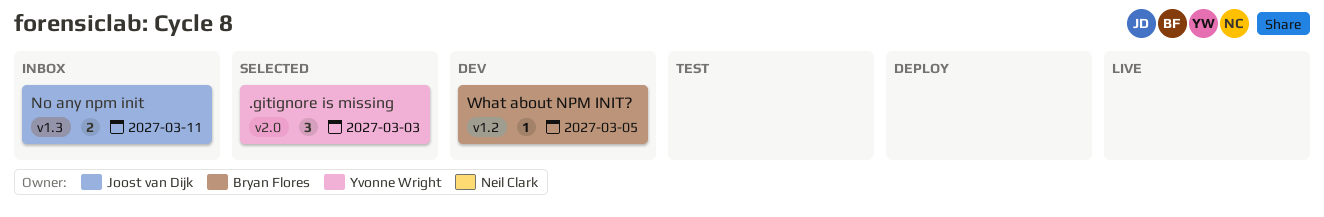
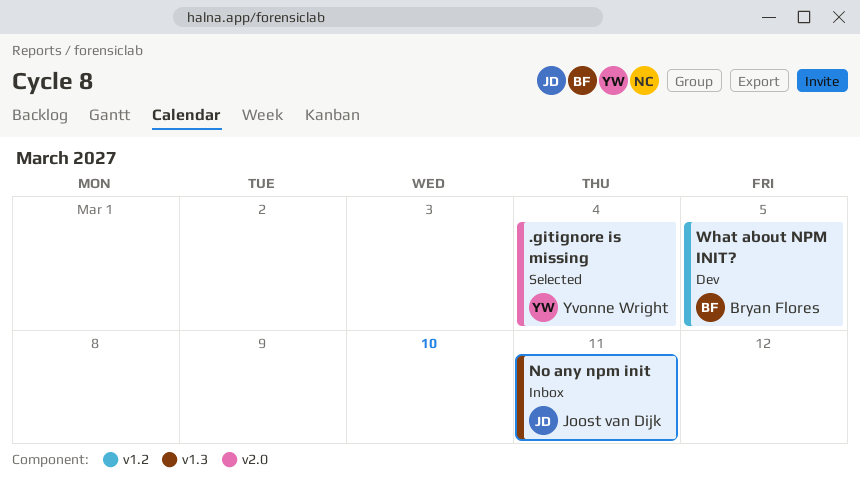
.gitignore is missing, due: Mar 3 -> Mar 4

